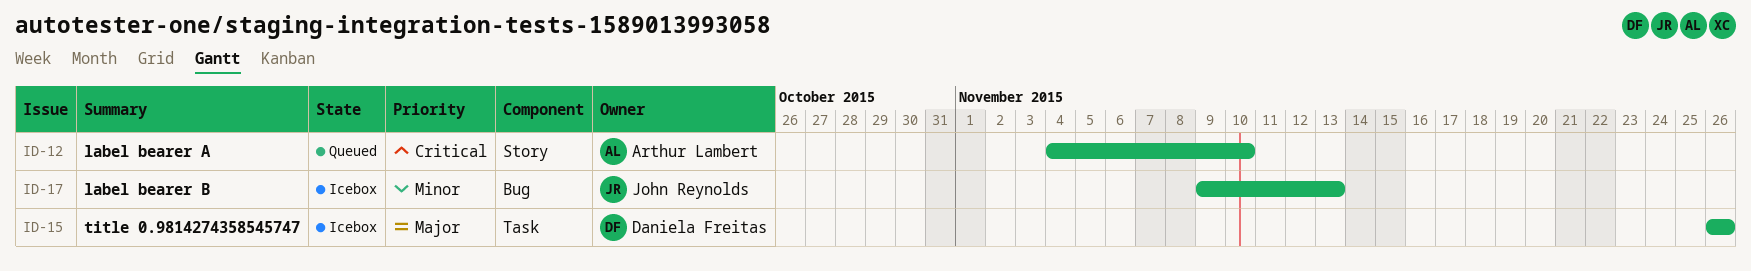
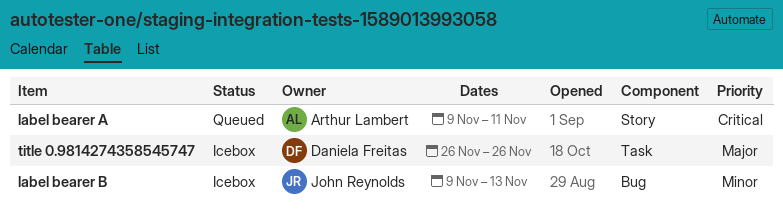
label bearer A, start: Nov 4 -> Nov 9
label bearer A, due: Nov 10 -> Nov 11

